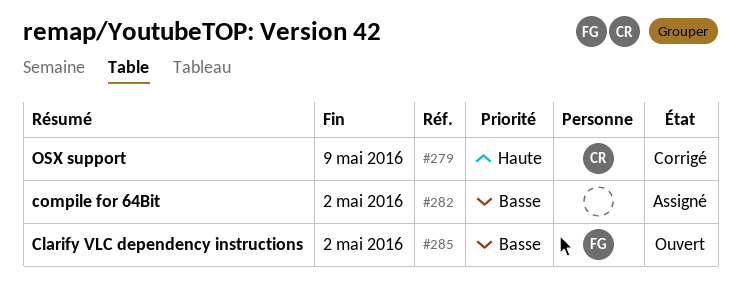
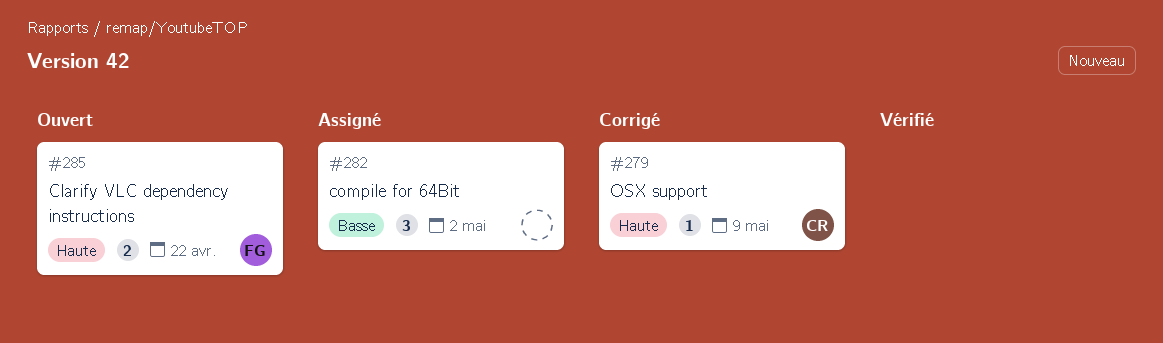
#285, priority: Basse -> Haute
#285, due: May 2 -> Apr 22

